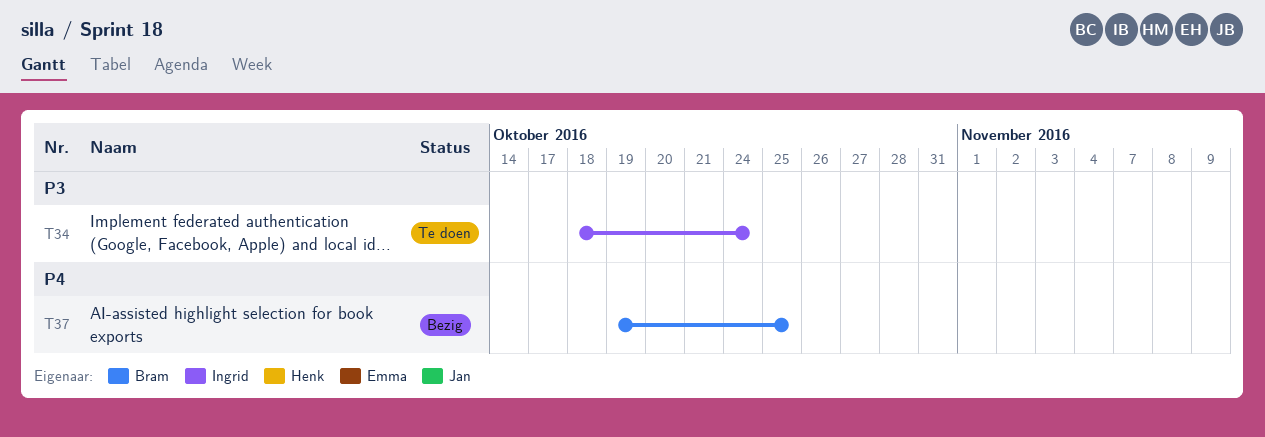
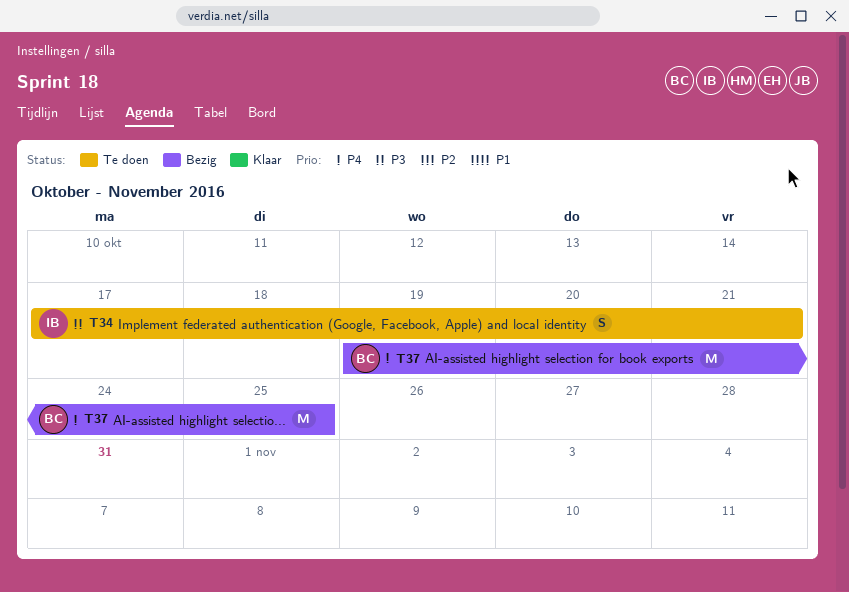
T34, start: Oct 18 -> Oct 17
T34, due: Oct 24 -> Oct 21

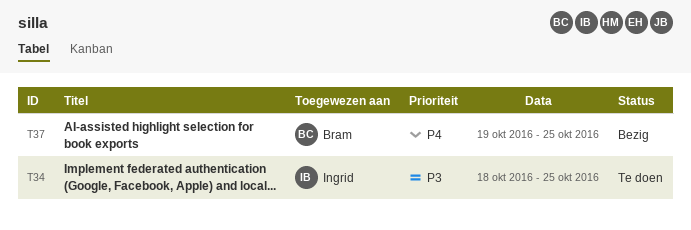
T34, start: Oct 17 -> Oct 18
T34, due: Oct 21 -> Oct 25

